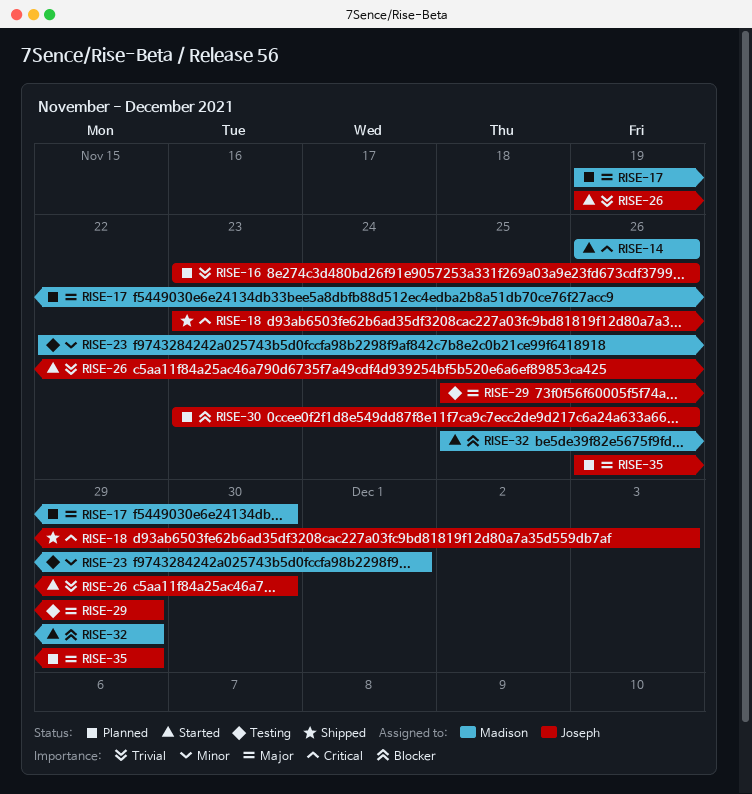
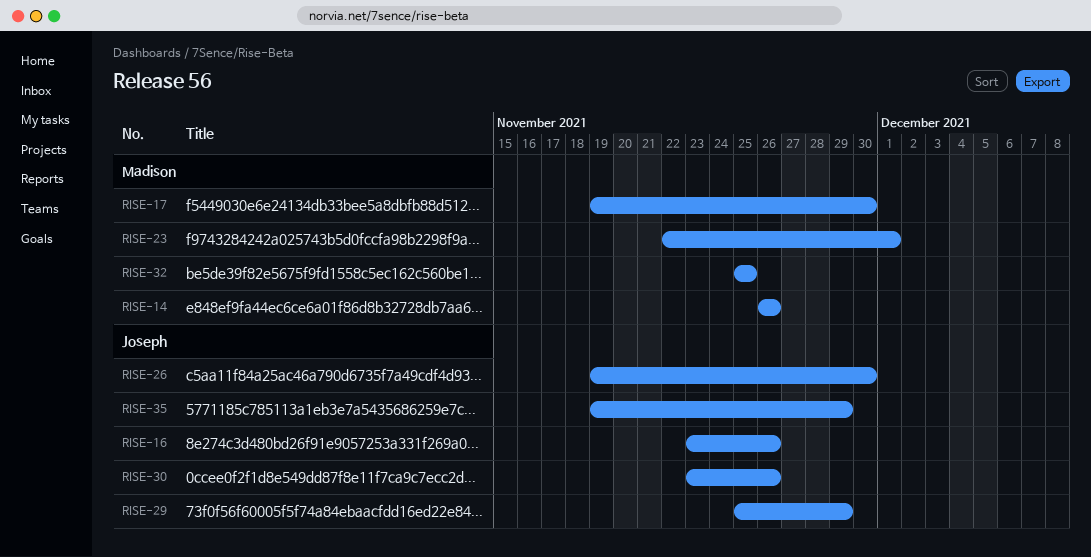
RISE-18: present -> none
RISE-32, due: Nov 29 -> Nov 25
RISE-35, start: Nov 26 -> Nov 19

